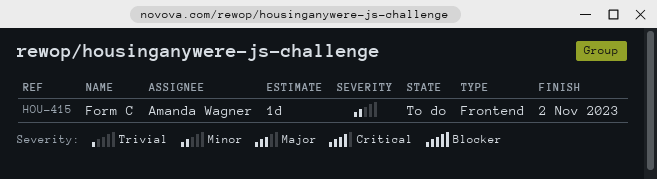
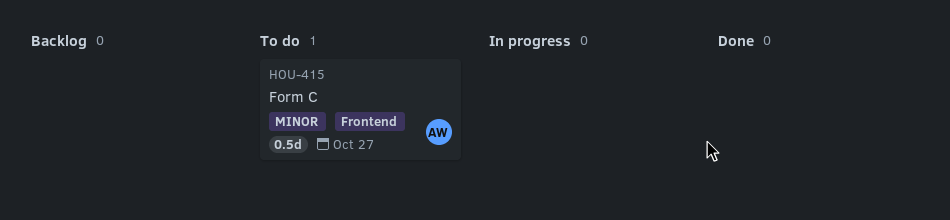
HOU-415, estimate: 1d -> 0.5d
HOU-415, due: Nov 2 -> Oct 27

